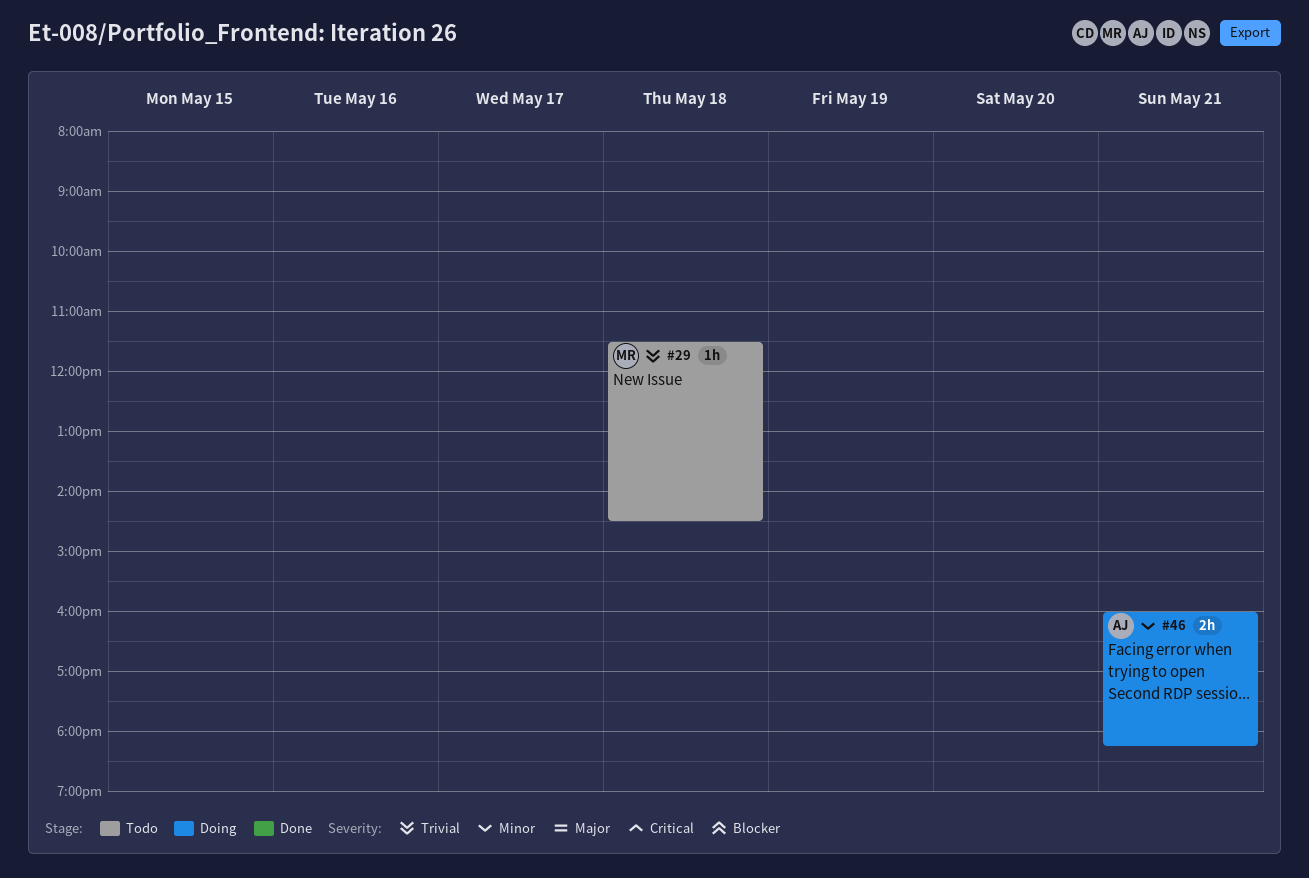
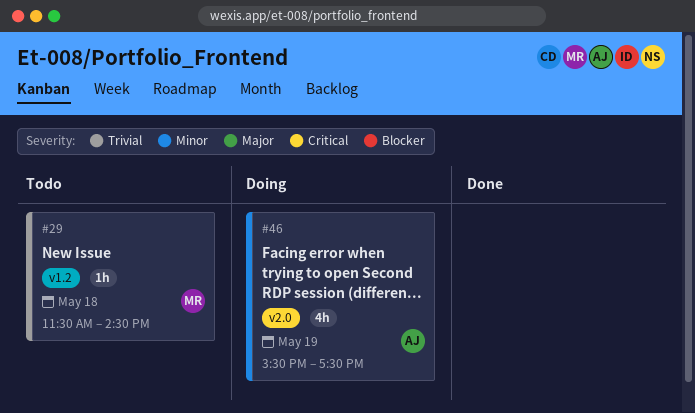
#46, estimate: 2h -> 4h
#46, day: May 21 -> May 19
#46, begins: 16:00 -> 15:30
#46, ends: 18:15 -> 17:30

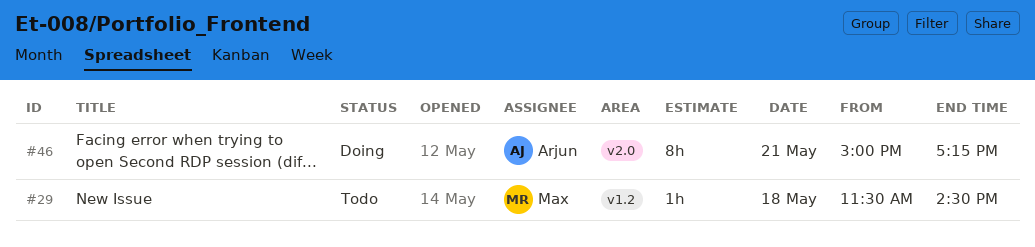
#46, estimate: 4h -> 8h
#46, day: May 19 -> May 21
#46, begins: 15:30 -> 15:00
#46, ends: 17:30 -> 17:15

